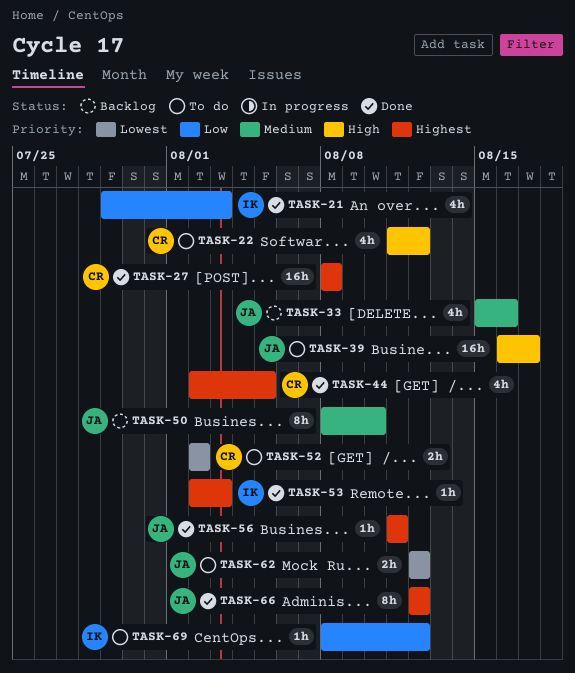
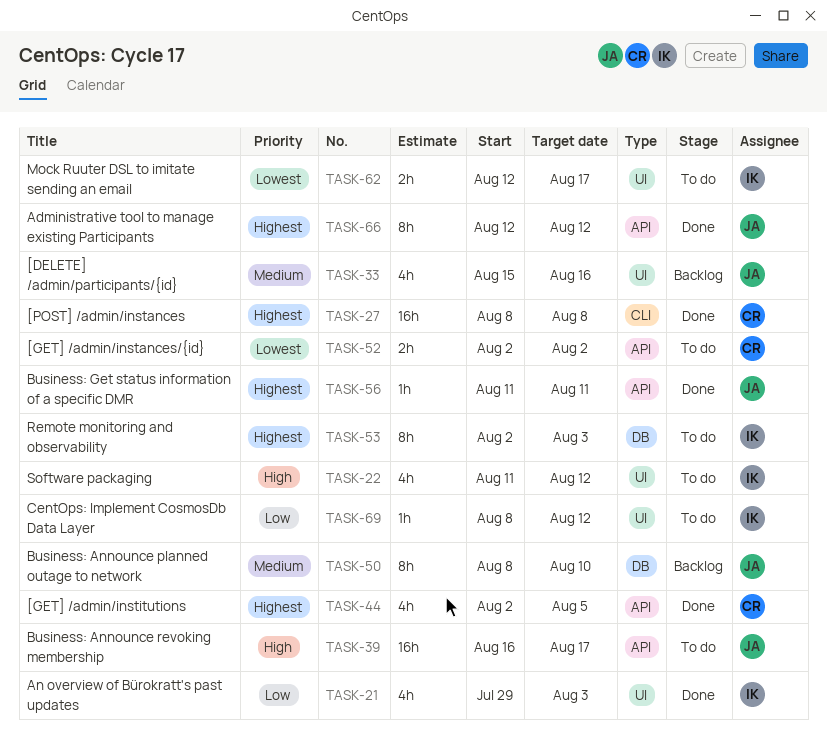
TASK-22, owner: CR -> IK
TASK-53, status: Done -> To do
TASK-53, estimate: 1h -> 8h
TASK-62, owner: JA -> IK
TASK-62, due: Aug 12 -> Aug 17

